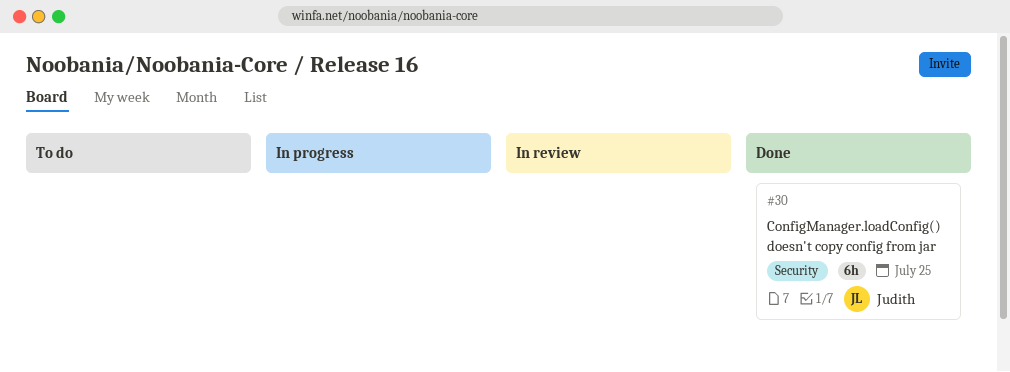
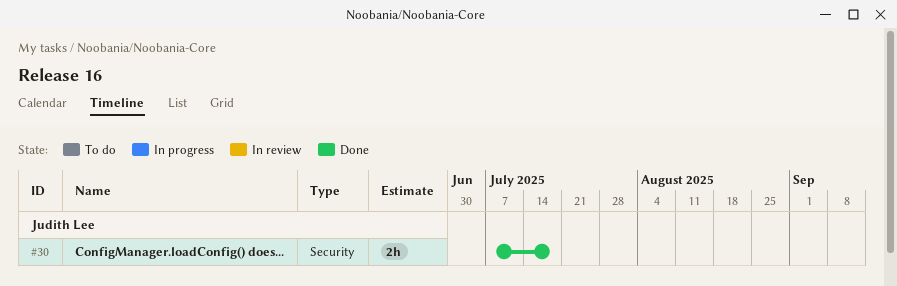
#30, estimate: 6h -> 2h
#30, due: Jul 25 -> Jul 18

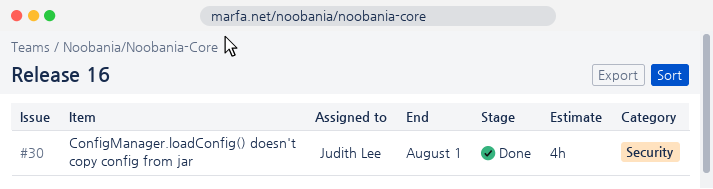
#30, estimate: 2h -> 4h
#30, due: Jul 18 -> Aug 1

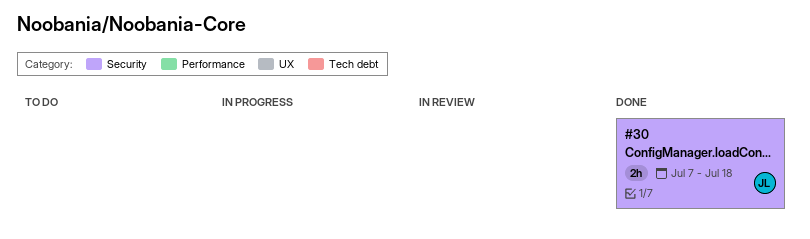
#30, estimate: 4h -> 2h
#30, due: Aug 1 -> Jul 18

